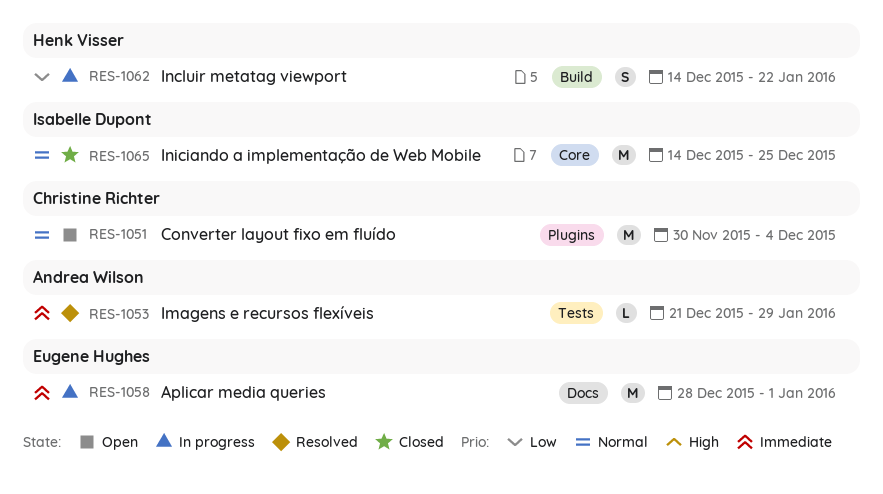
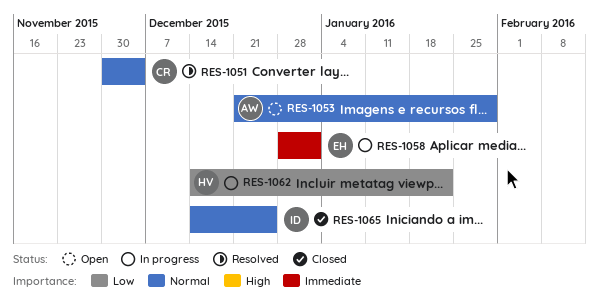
RES-1051, status: Open -> Resolved
RES-1053, status: Resolved -> Open
RES-1053, priority: Immediate -> Normal

